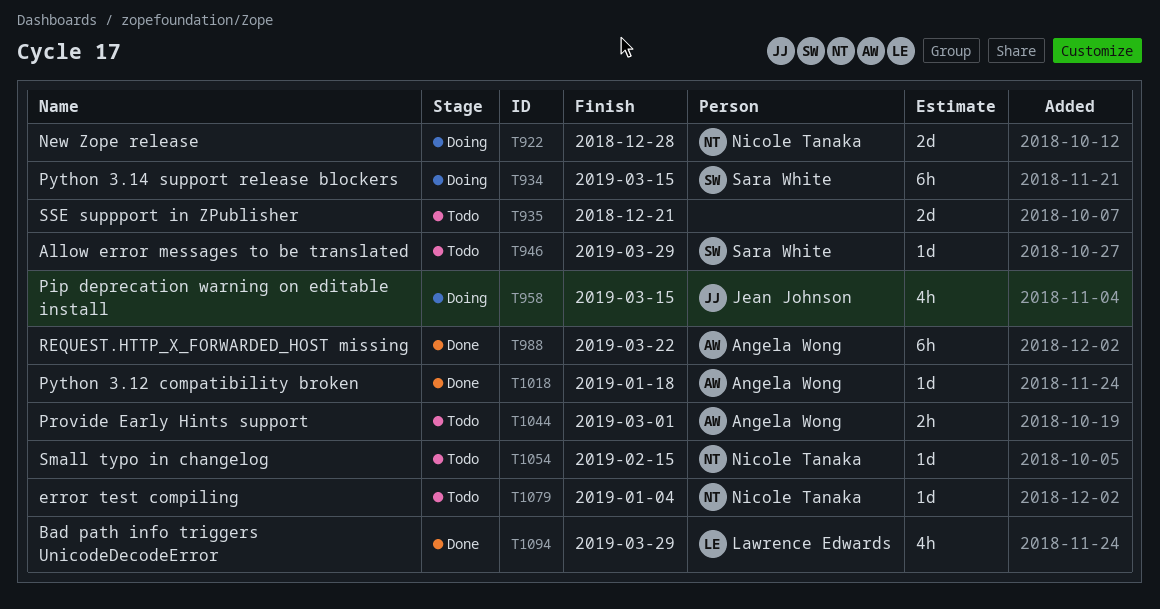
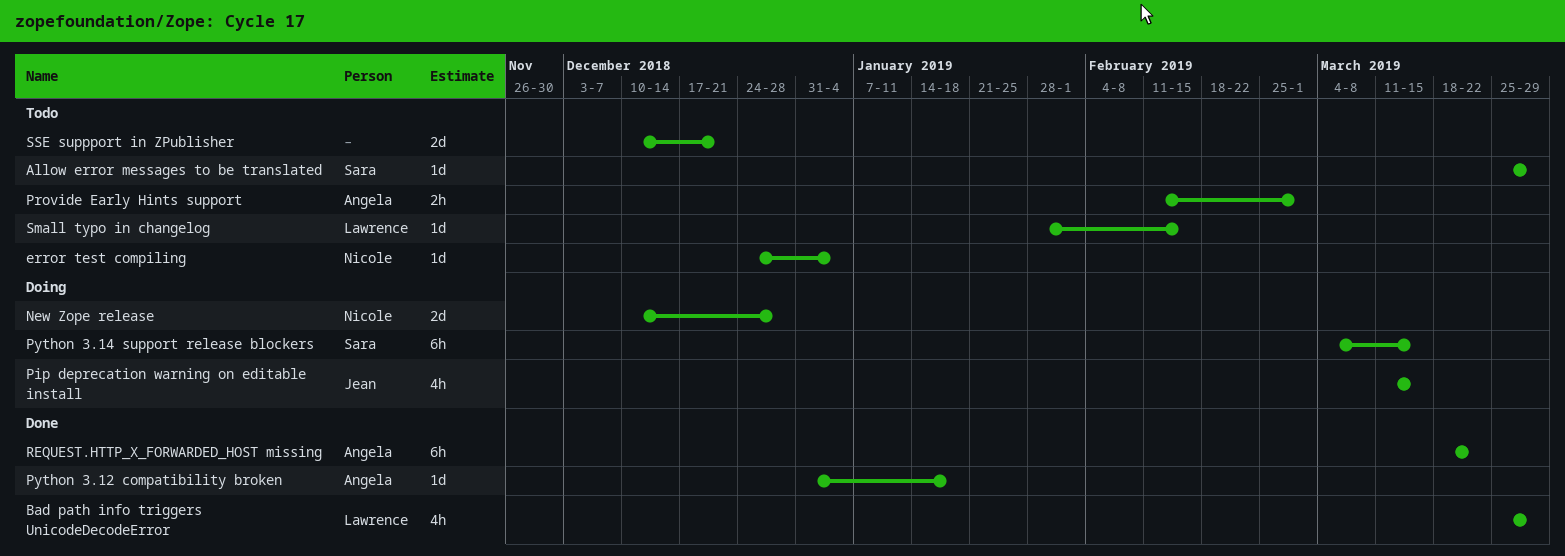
Small typo in changelog, owner: Nicole Tanaka -> Lawrence Edwards

